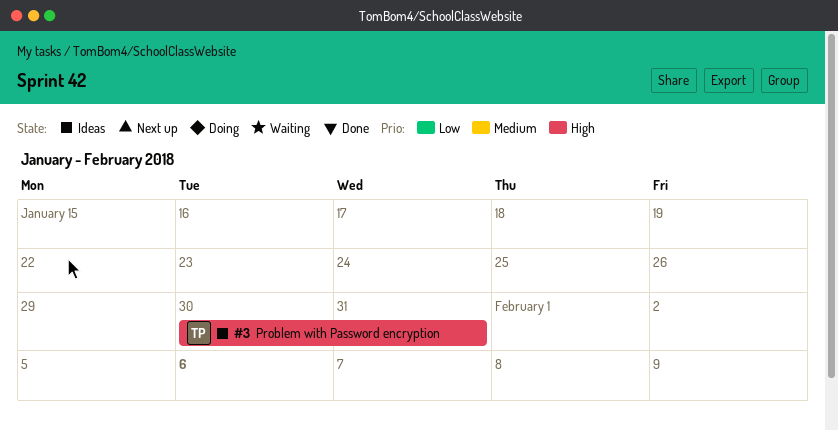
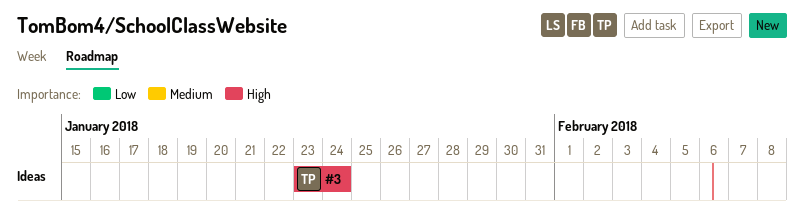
#3, start: Jan 30 -> Jan 23
#3, due: Jan 31 -> Jan 24

